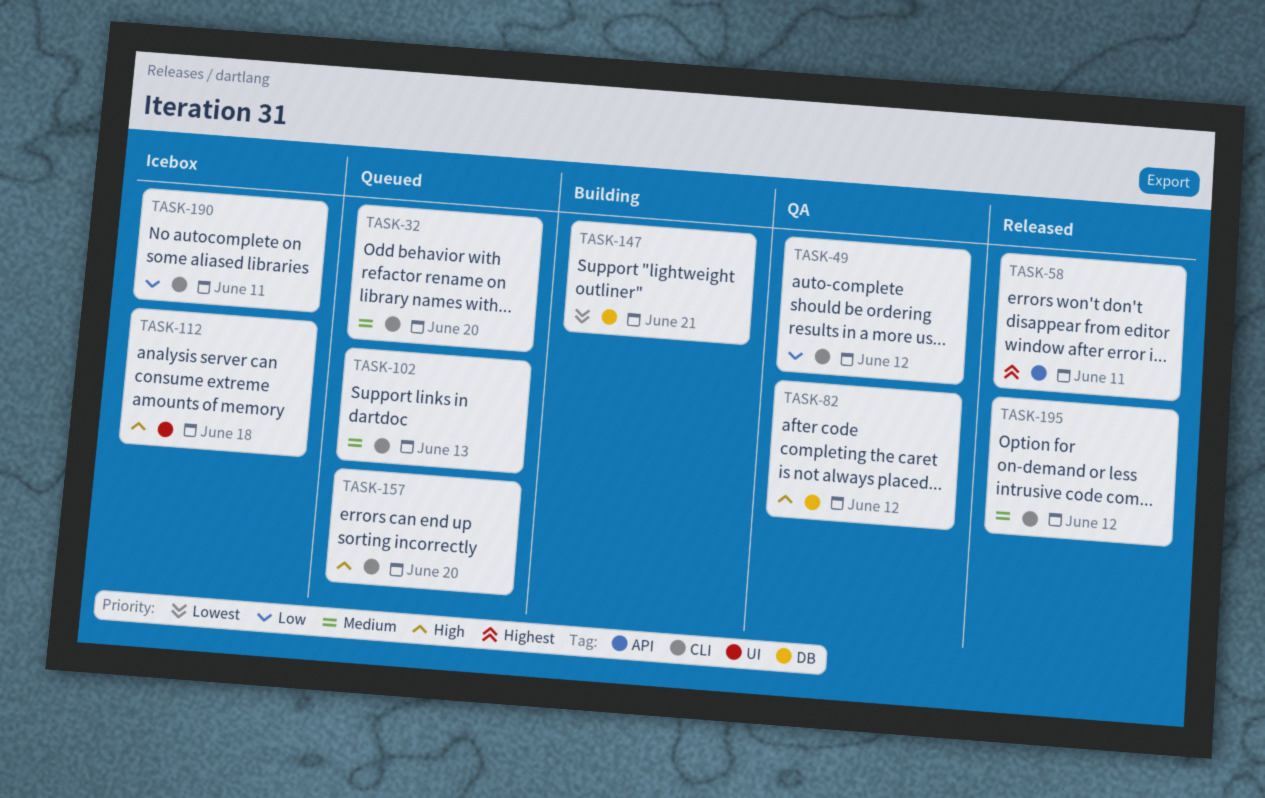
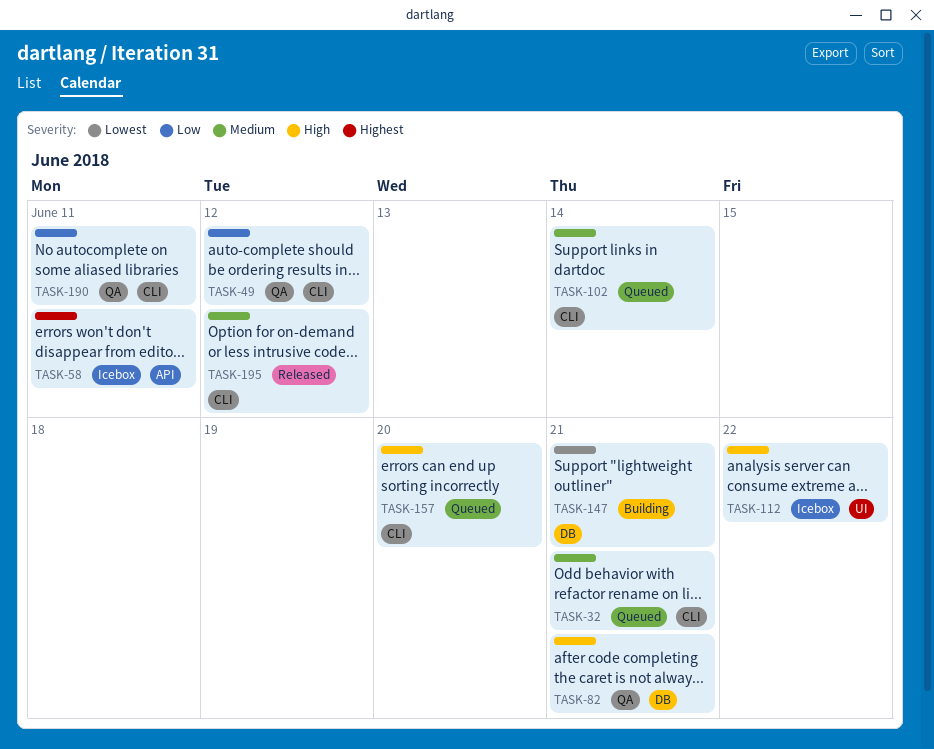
TASK-32, due: Jun 20 -> Jun 21
TASK-58, status: Released -> Icebox
TASK-82, due: Jun 12 -> Jun 21
TASK-102, due: Jun 13 -> Jun 14
TASK-112, due: Jun 18 -> Jun 22
TASK-190, status: Icebox -> QA

